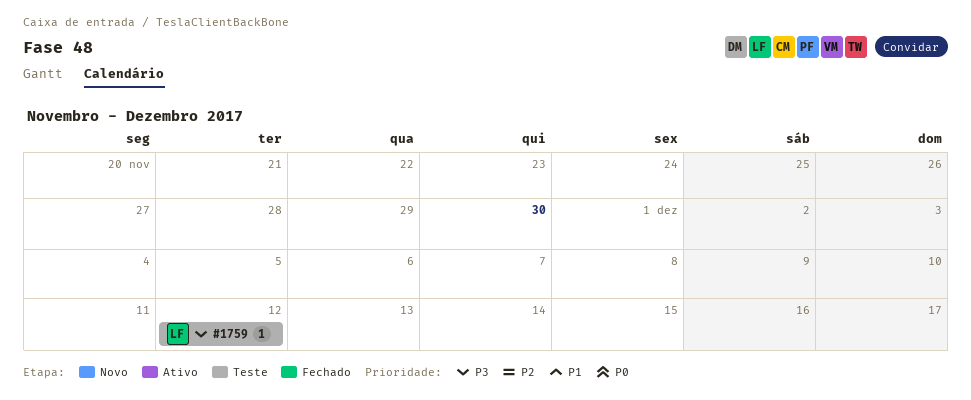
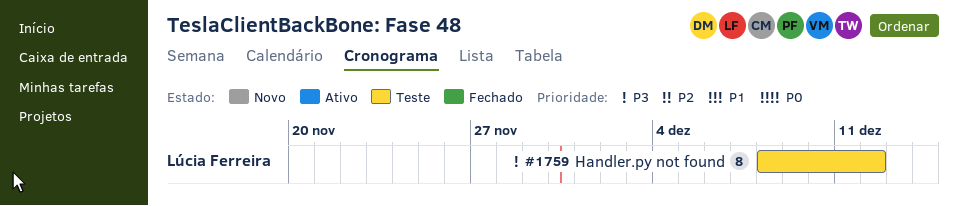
#1759, estimate: 1 -> 8
#1759, start: Dec 12 -> Dec 8

